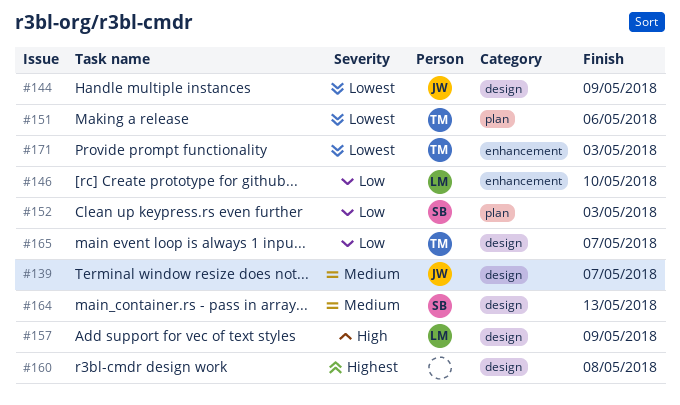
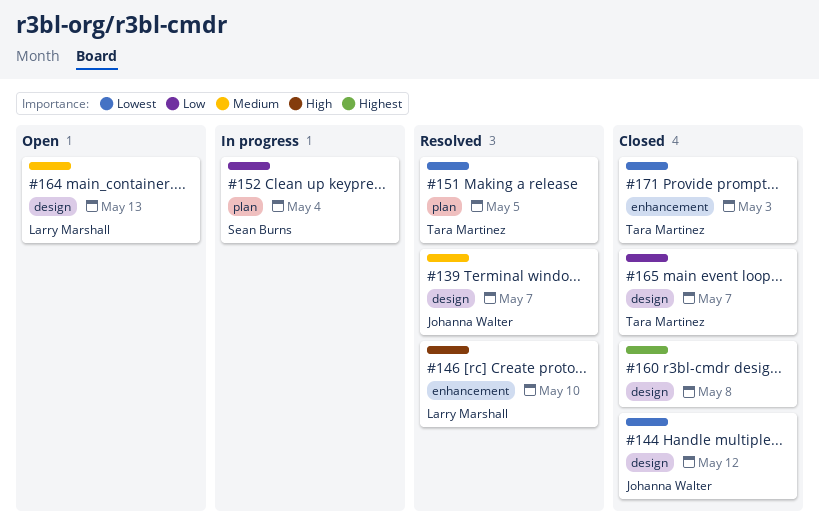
#144, due: May 9 -> May 12
#146, priority: Low -> High
#151, due: May 6 -> May 5
#152, due: May 3 -> May 4
#157: present -> none
#164, owner: Sean Burns -> Larry Marshall

